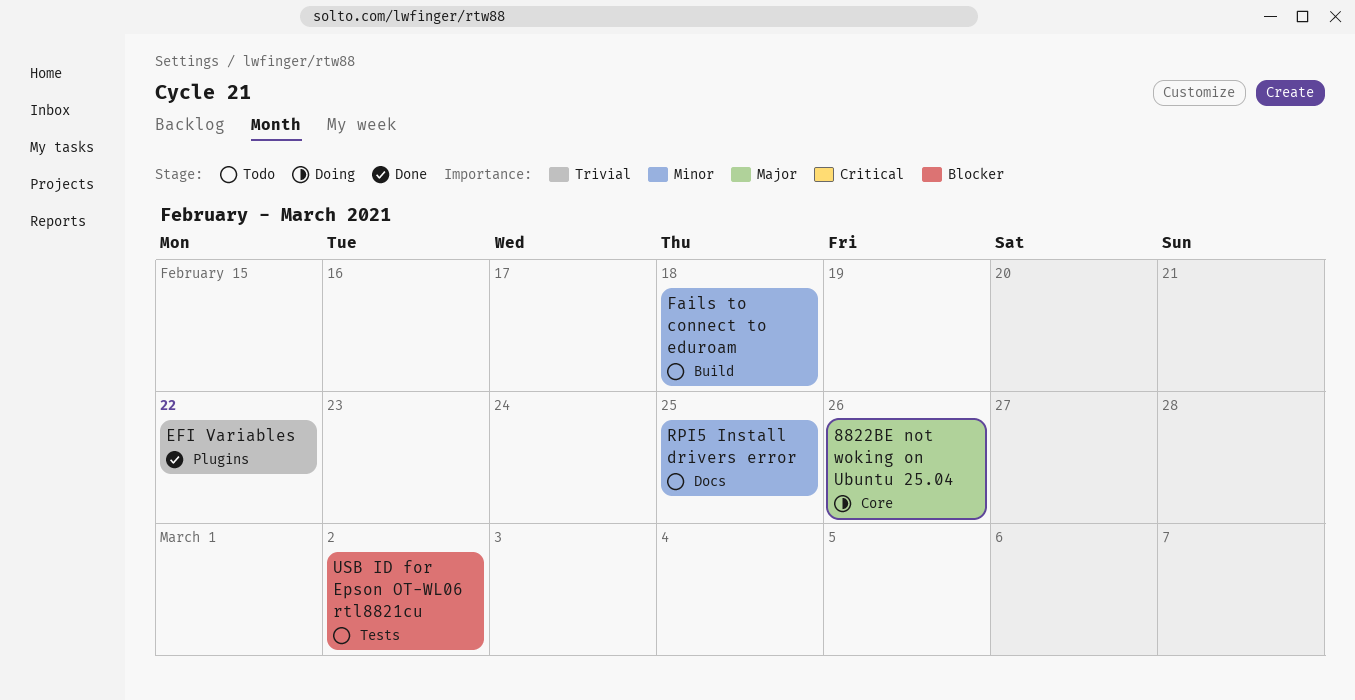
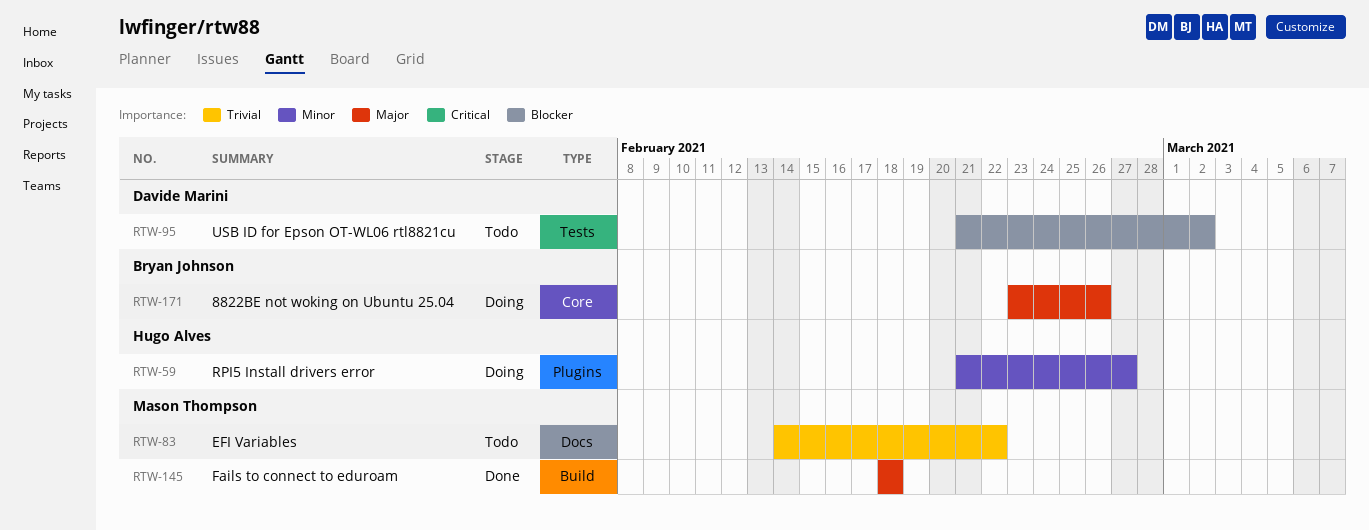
EFI Variables, status: Done -> Todo
EFI Variables, label: Plugins -> Docs
Fails to connect to eduroam, status: Todo -> Done
Fails to connect to eduroam, priority: Minor -> Major
RPI5 Install drivers error, status: Todo -> Doing
RPI5 Install drivers error, label: Docs -> Plugins
RPI5 Install drivers error, due: Feb 25 -> Feb 27

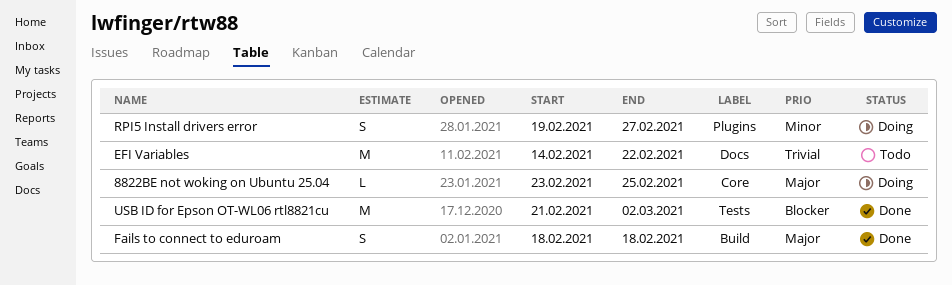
8822BE not woking on Ubuntu 25.04, due: Feb 26 -> Feb 25
RPI5 Install drivers error, start: Feb 21 -> Feb 19
USB ID for Epson OT-WL06 rtl8821cu, status: Todo -> Done

